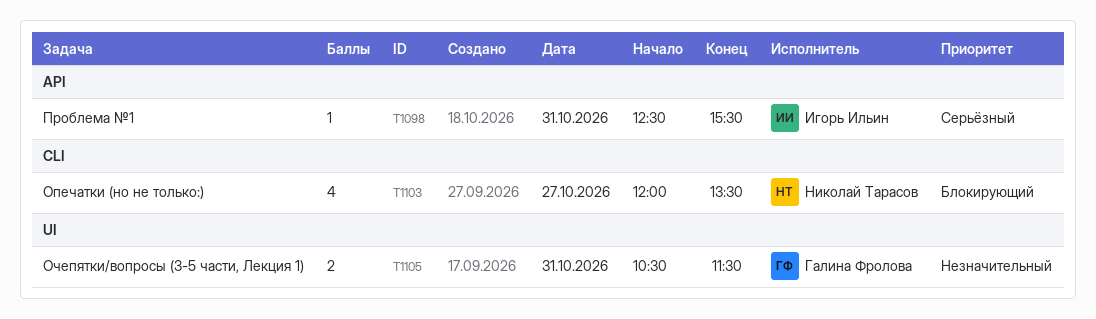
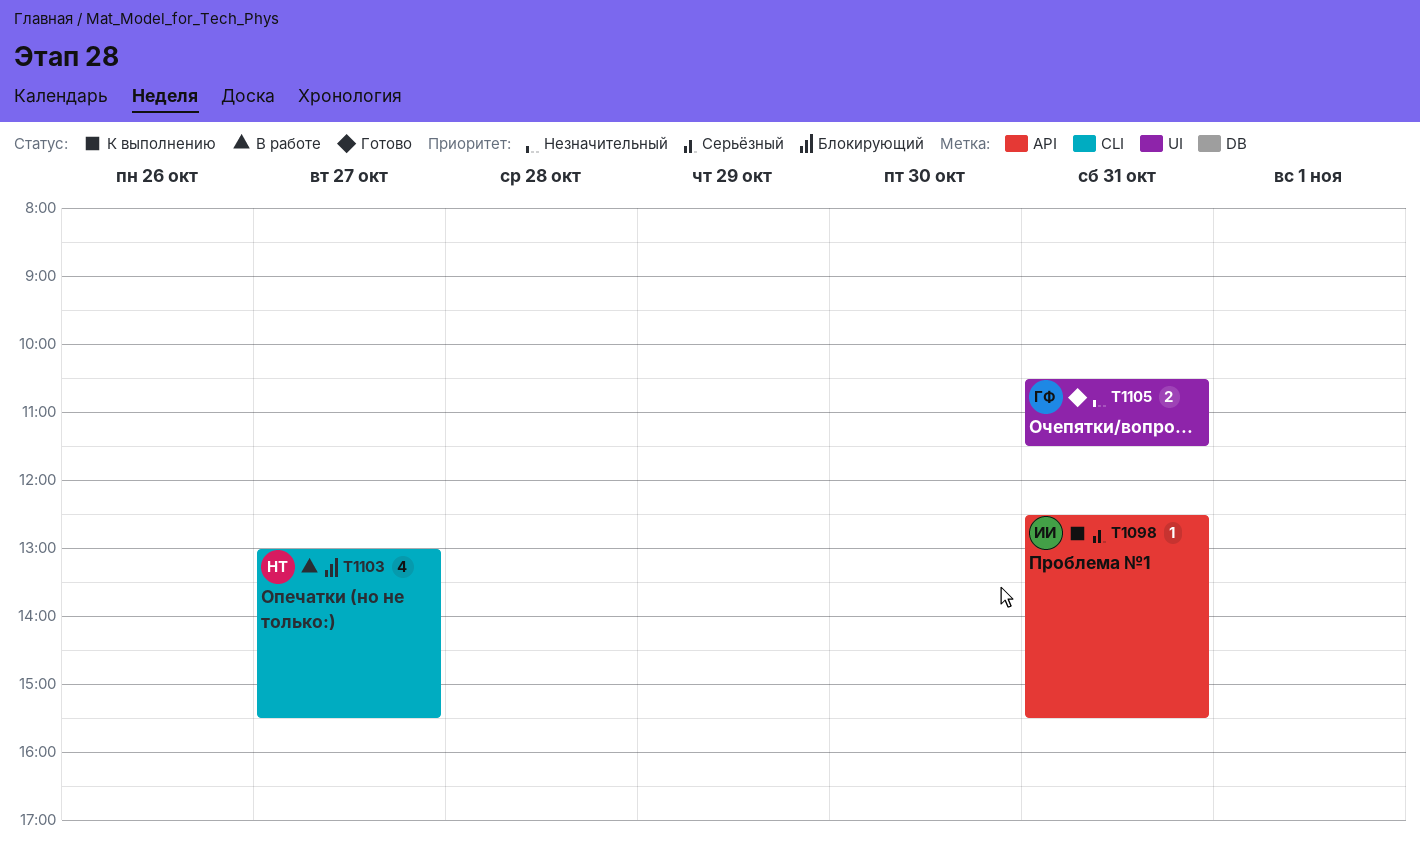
T1103, begins: 12:00 -> 13:00
T1103, ends: 13:30 -> 15:30

